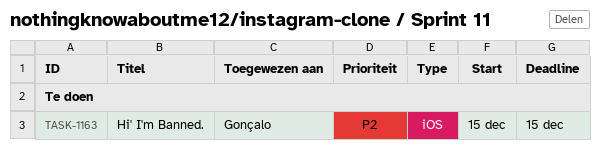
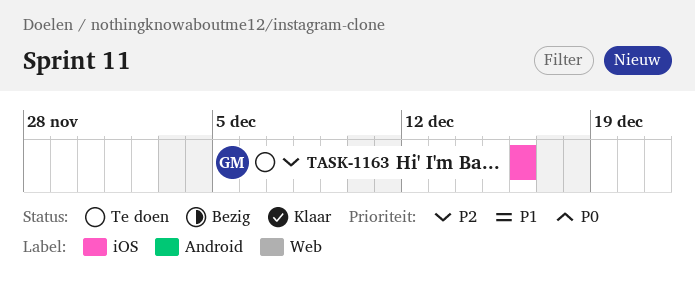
TASK-1163, start: Dec 15 -> Dec 16
TASK-1163, due: Dec 15 -> Dec 16

